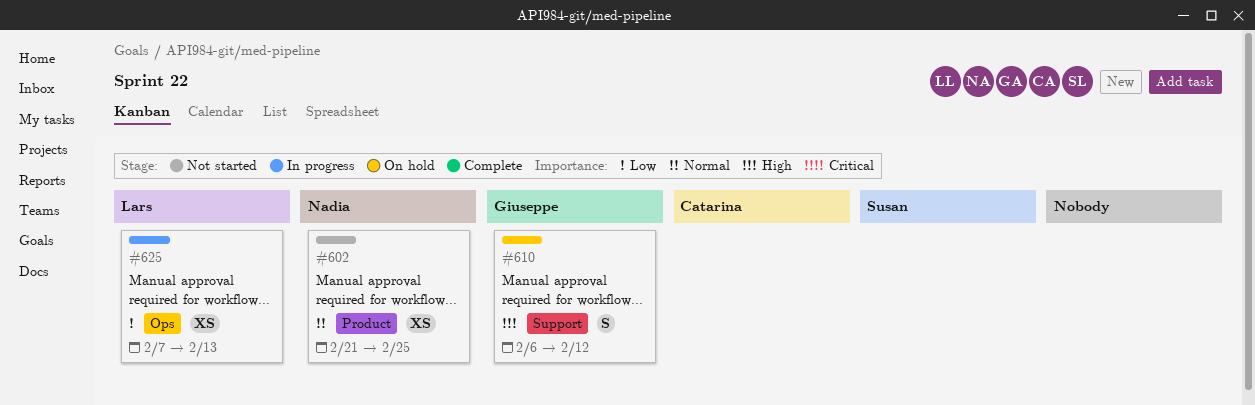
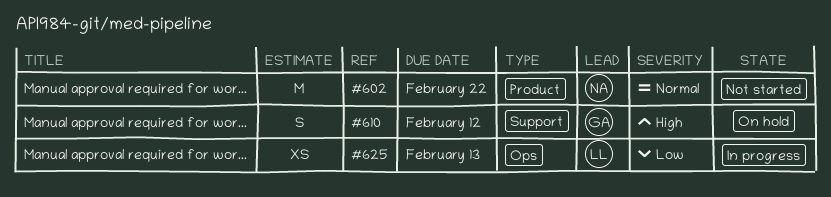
#602, estimate: XS -> M
#602, due: Feb 25 -> Feb 22

